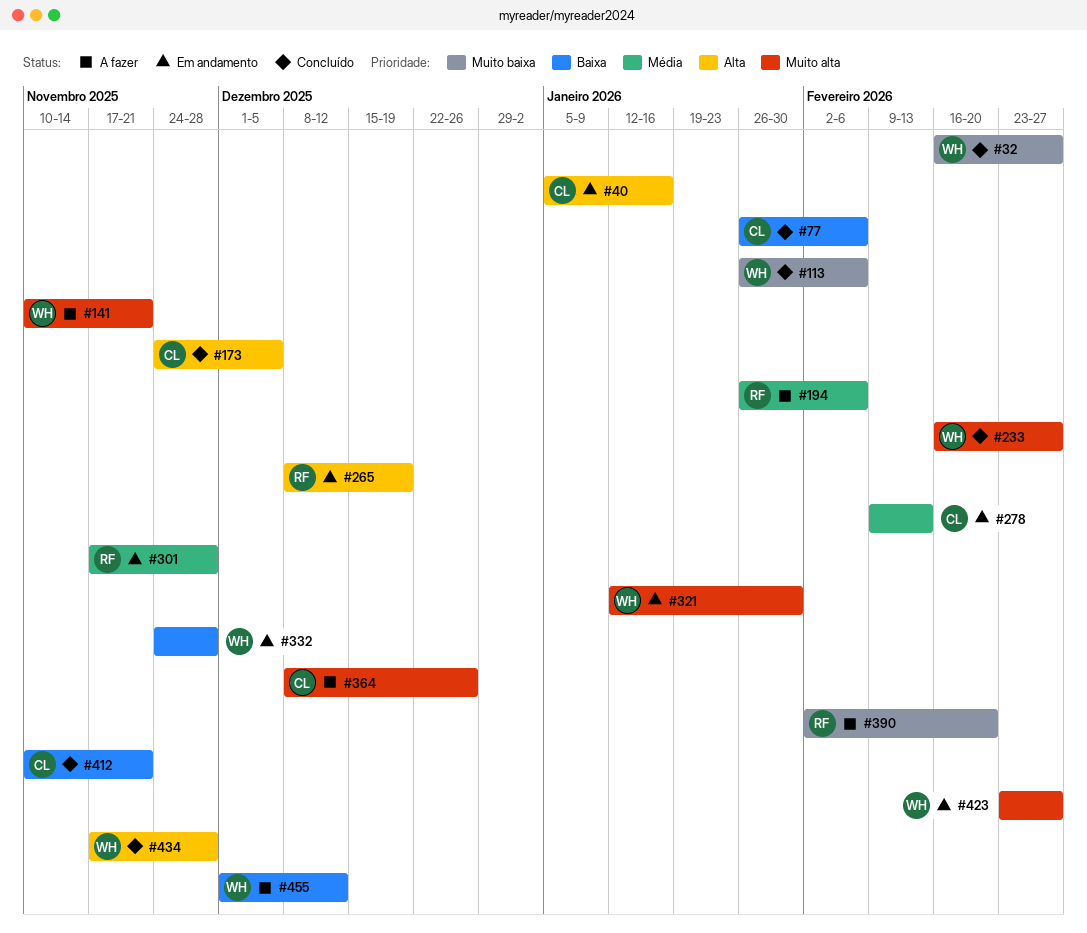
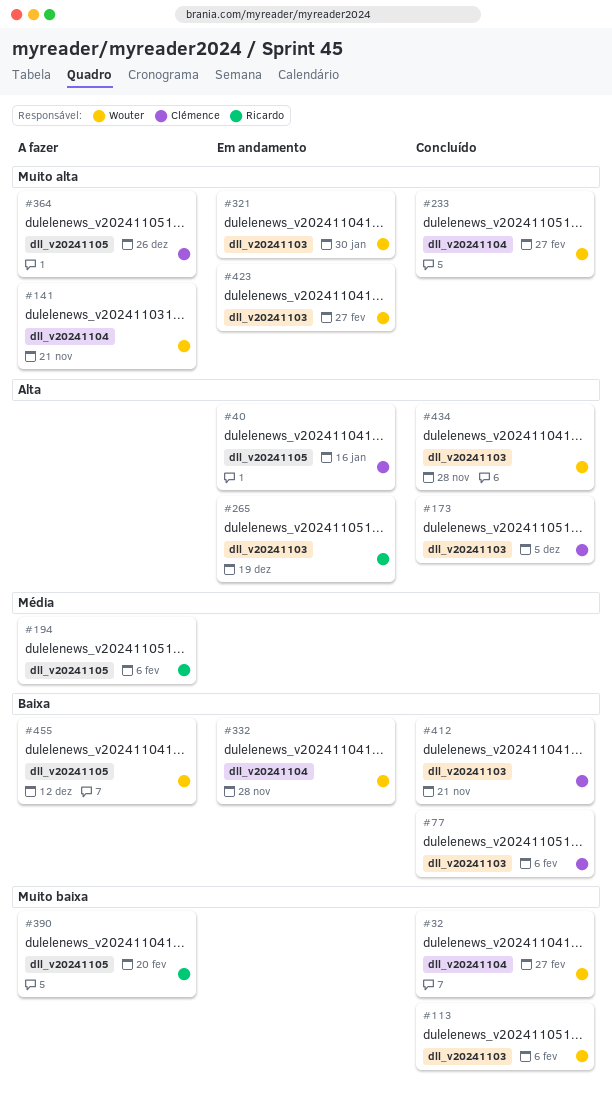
#278: present -> none
#301: present -> none

